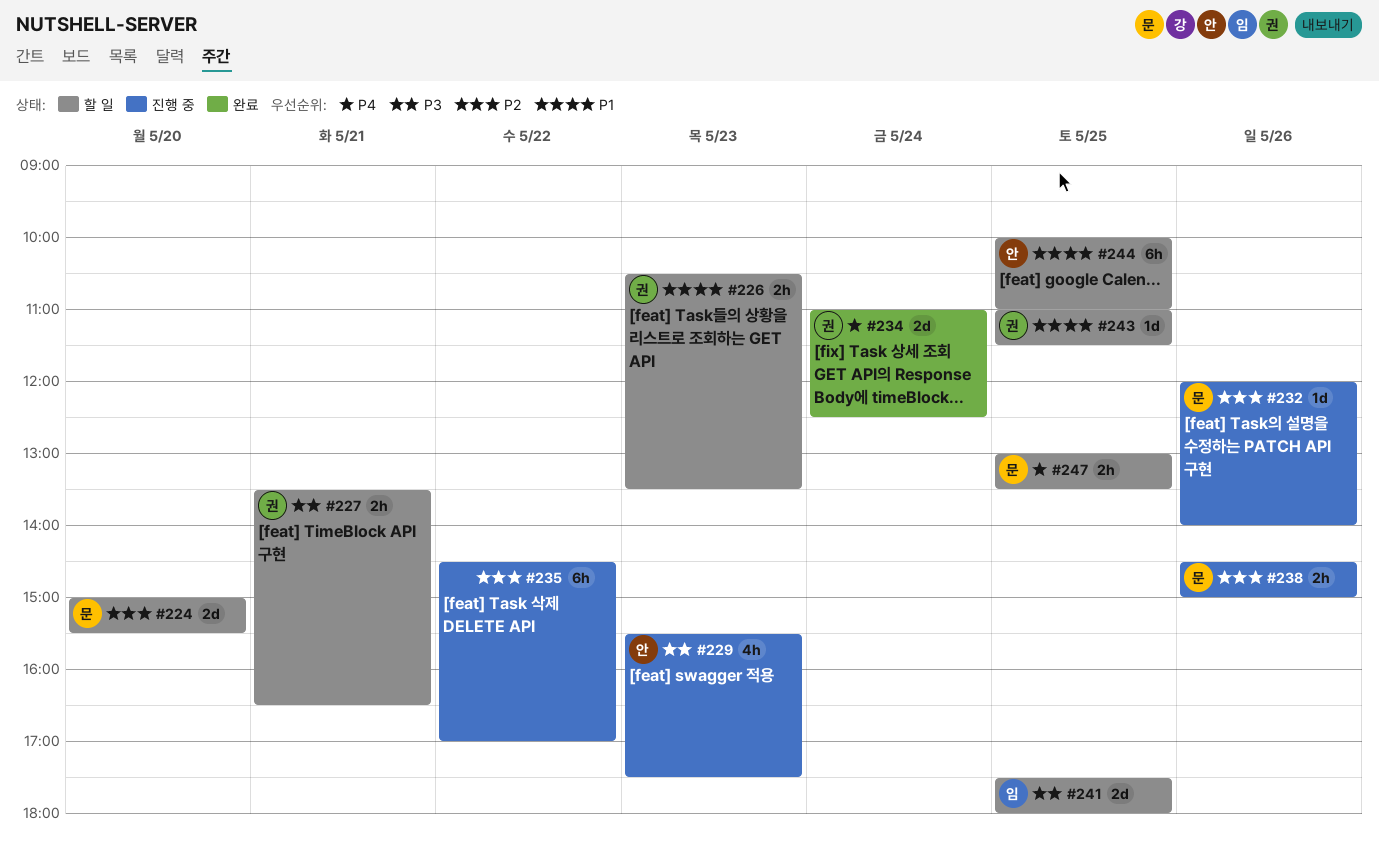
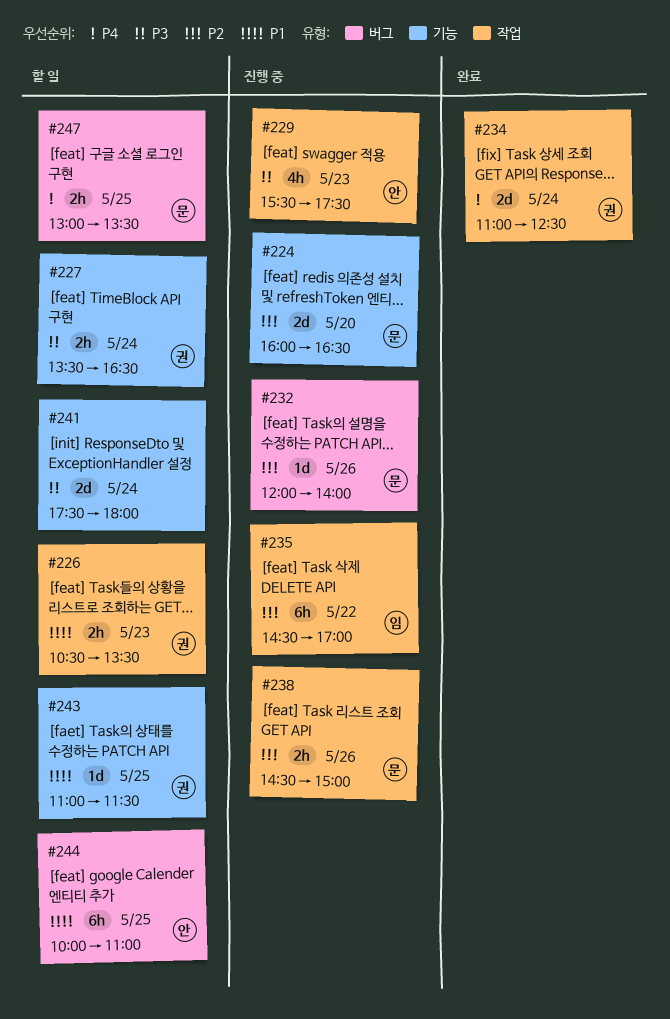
#224, status: 할 일 -> 진행 중
#224, begins: 15:00 -> 16:00
#224, ends: 15:30 -> 16:30
#227, day: May 21 -> May 24
#235, owner: none -> 임
#241, owner: 임 -> none
#241, day: May 25 -> May 24

